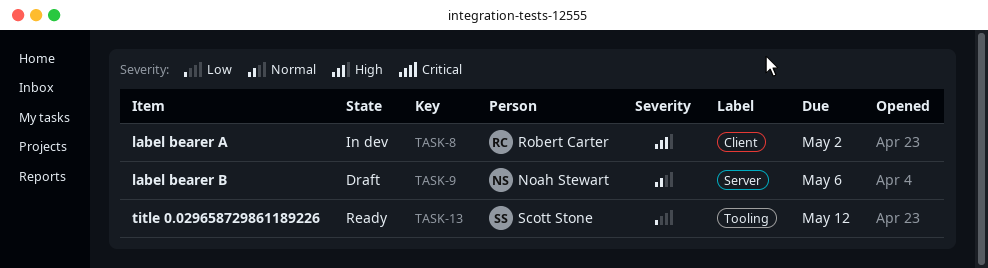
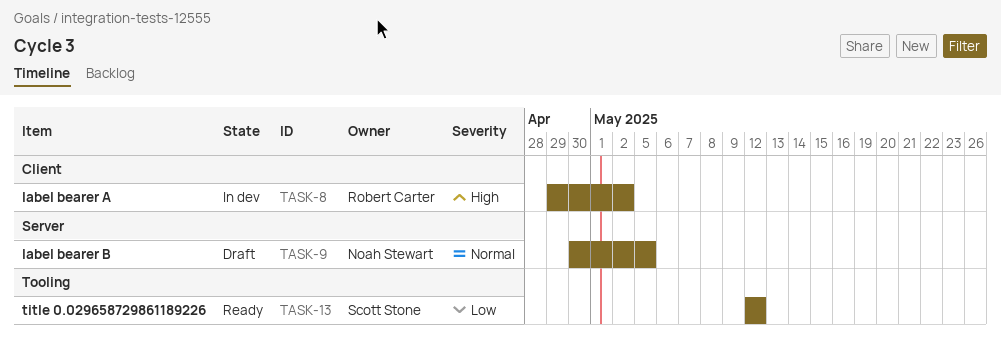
TASK-9, due: May 6 -> May 5

